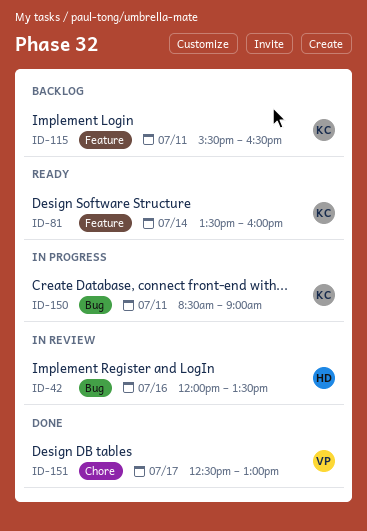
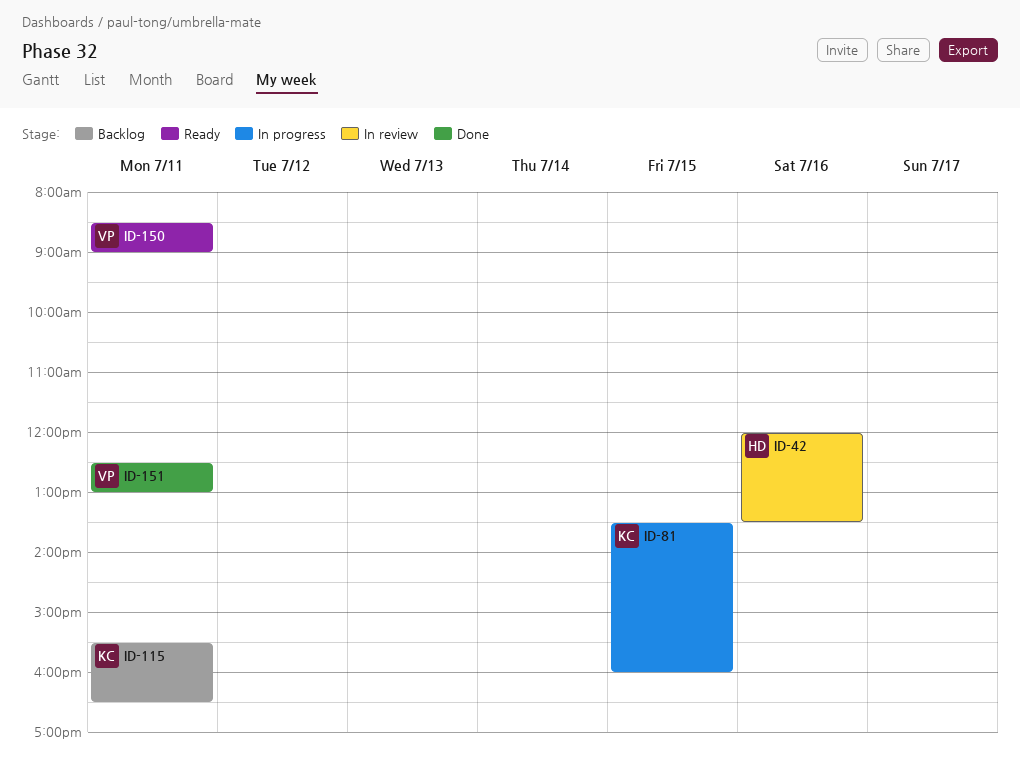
ID-81, status: Ready -> In progress
ID-81, day: Jul 14 -> Jul 15
ID-150, status: In progress -> Ready
ID-150, owner: KC -> VP
ID-151, day: Jul 17 -> Jul 11

